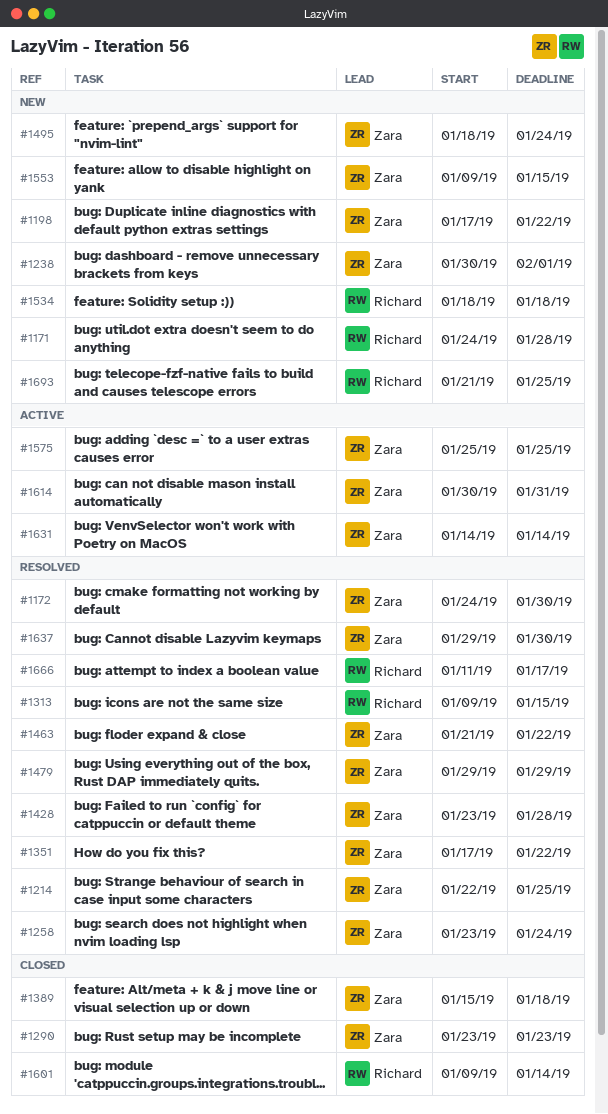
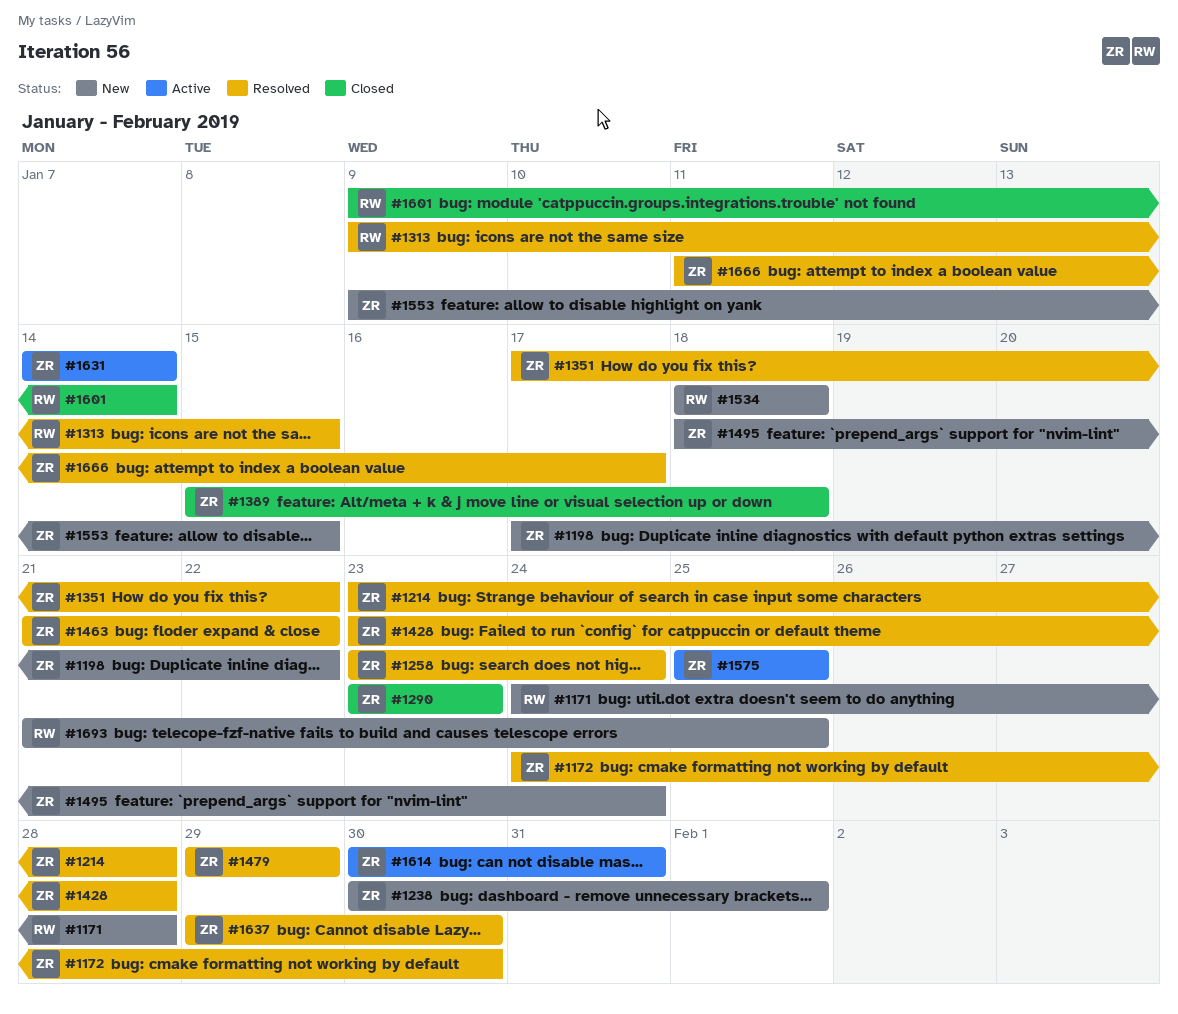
#1214, start: Jan 22 -> Jan 23
#1214, due: Jan 25 -> Jan 28
#1666, owner: Richard -> Zara

